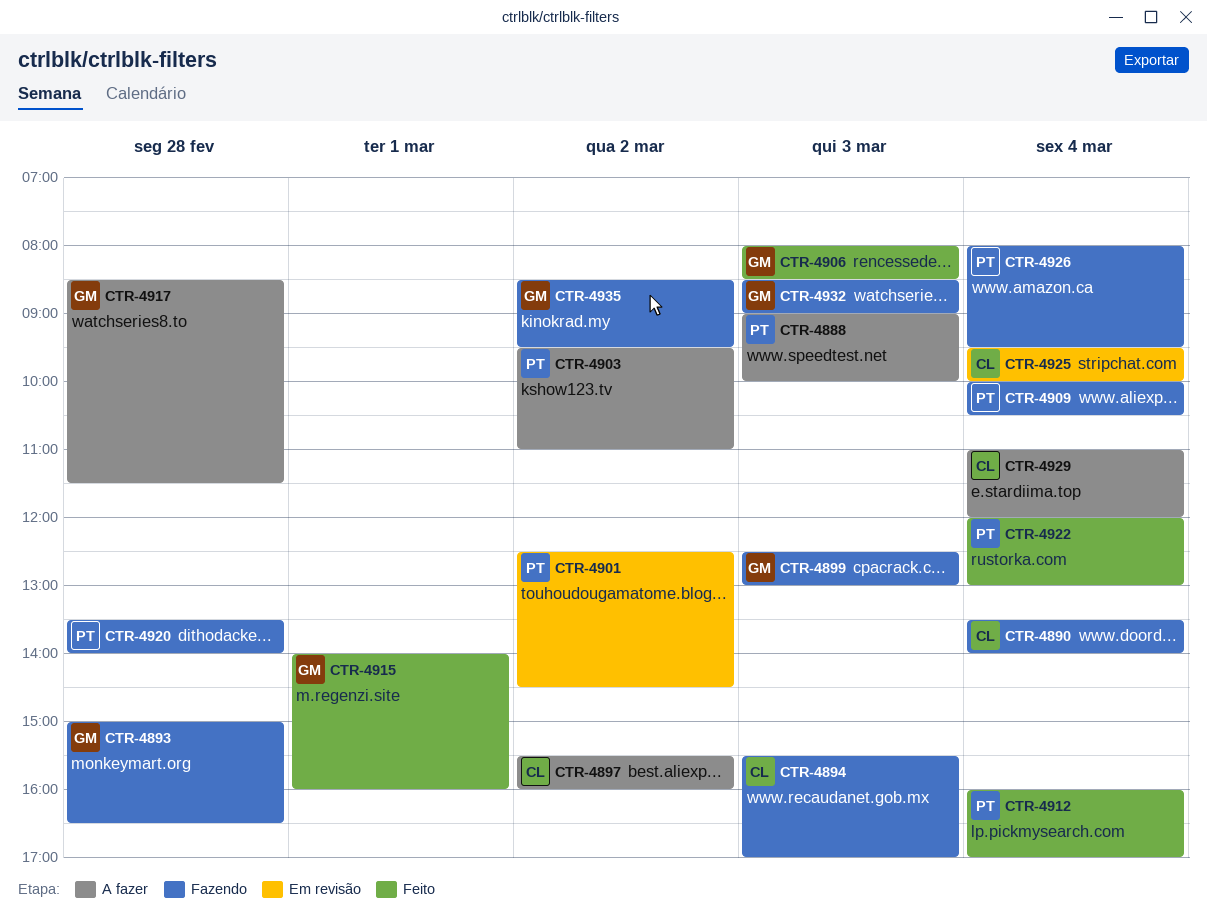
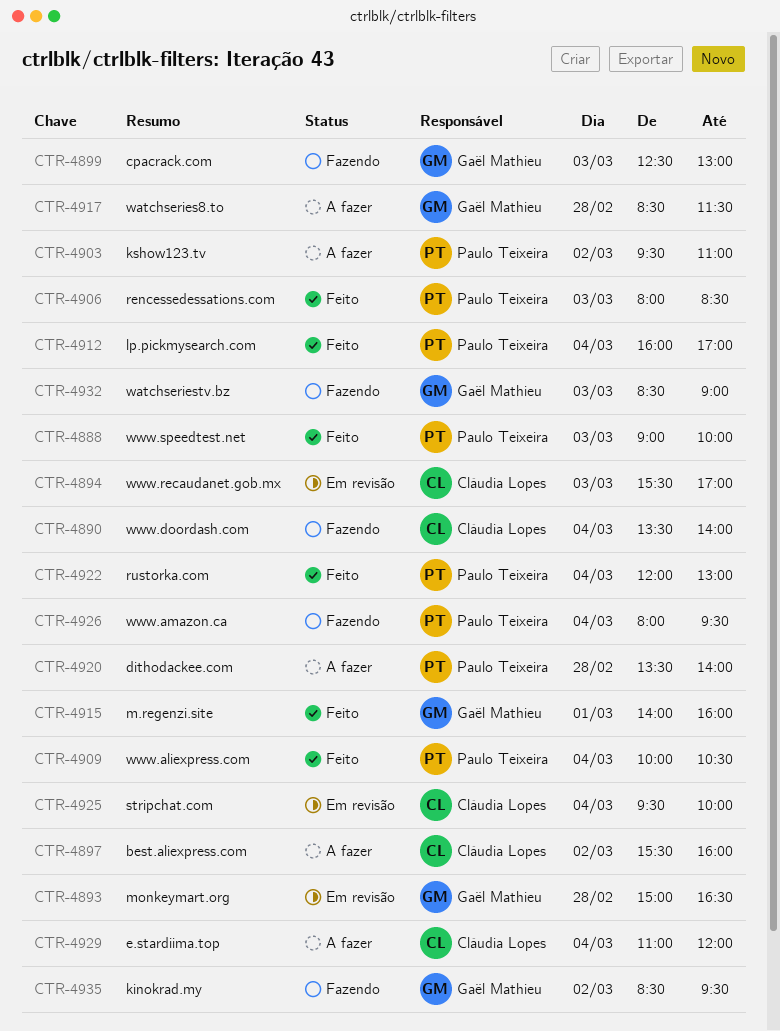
CTR-4888, status: A fazer -> Feito
CTR-4893, status: Fazendo -> Em revisão
CTR-4894, status: Fazendo -> Em revisão
CTR-4901: present -> none
CTR-4906, owner: Gaël Mathieu -> Paulo Teixeira
CTR-4909, status: Fazendo -> Feito
CTR-4920, status: Fazendo -> A fazer

